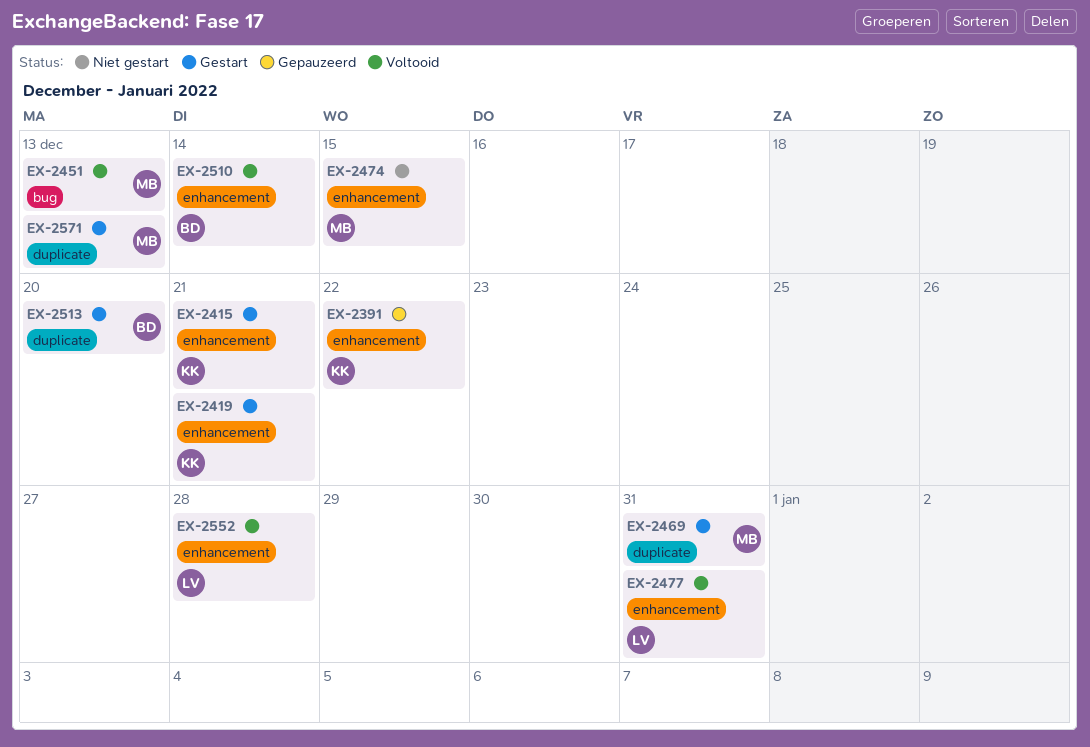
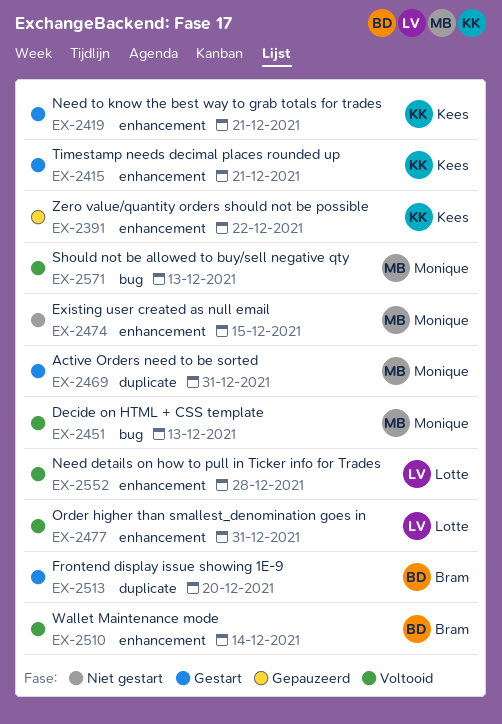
EX-2571, status: Gestart -> Voltooid
EX-2571, label: duplicate -> bug

